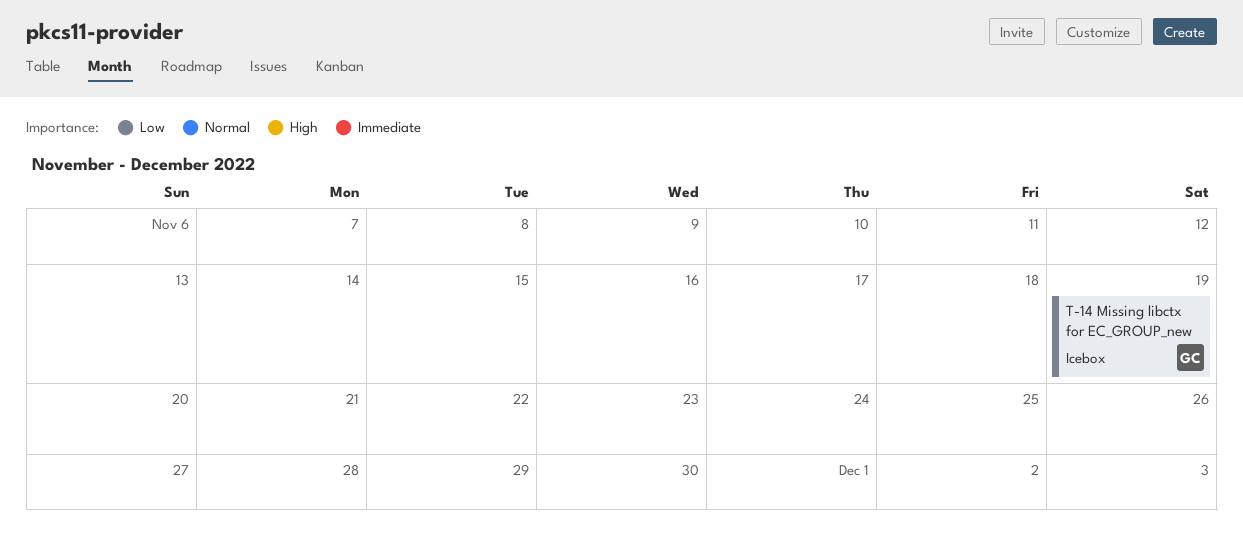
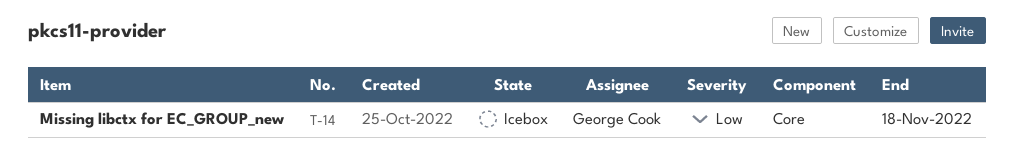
T-14, due: Nov 19 -> Nov 18

